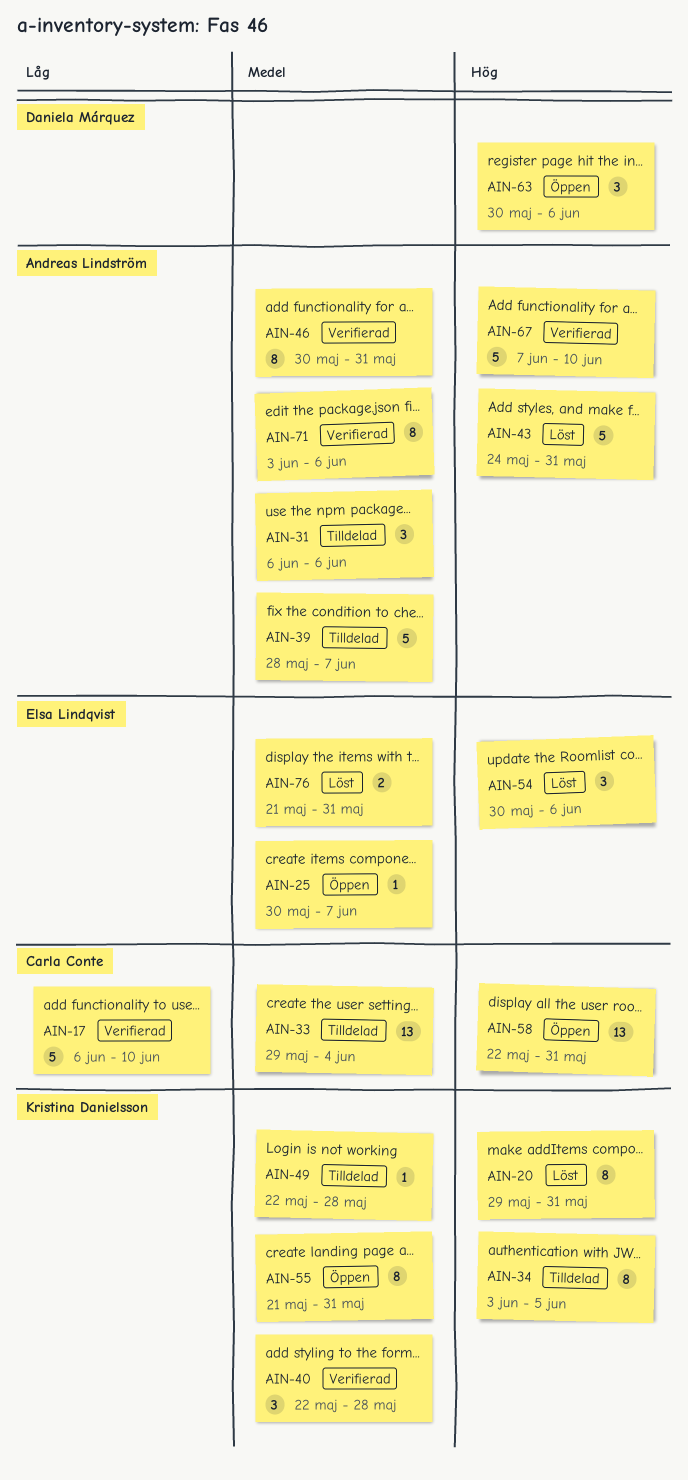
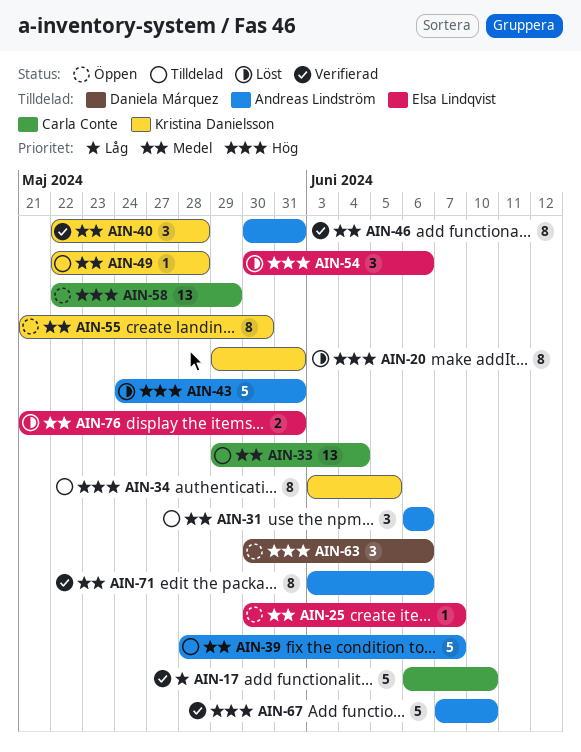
AIN-55, due: May 31 -> May 30
AIN-58, due: May 31 -> May 29

